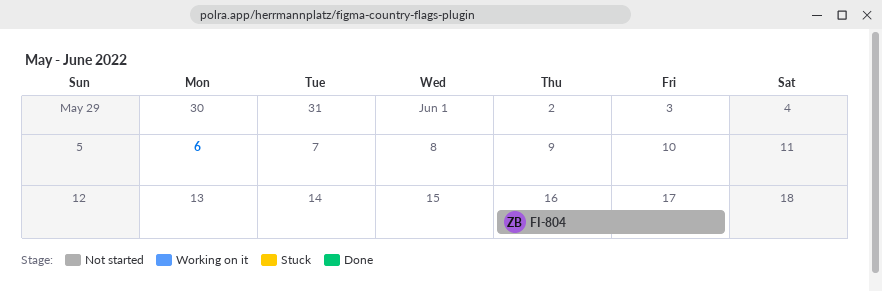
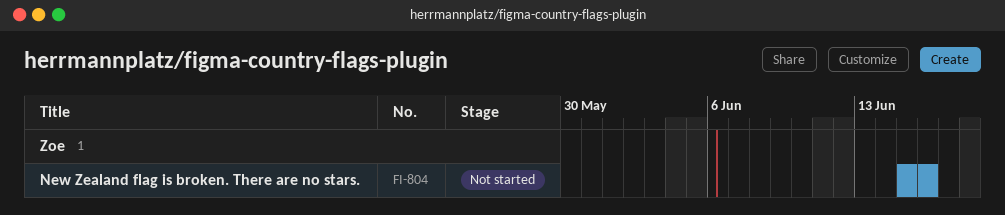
FI-804, start: Jun 16 -> Jun 15
FI-804, due: Jun 17 -> Jun 16

